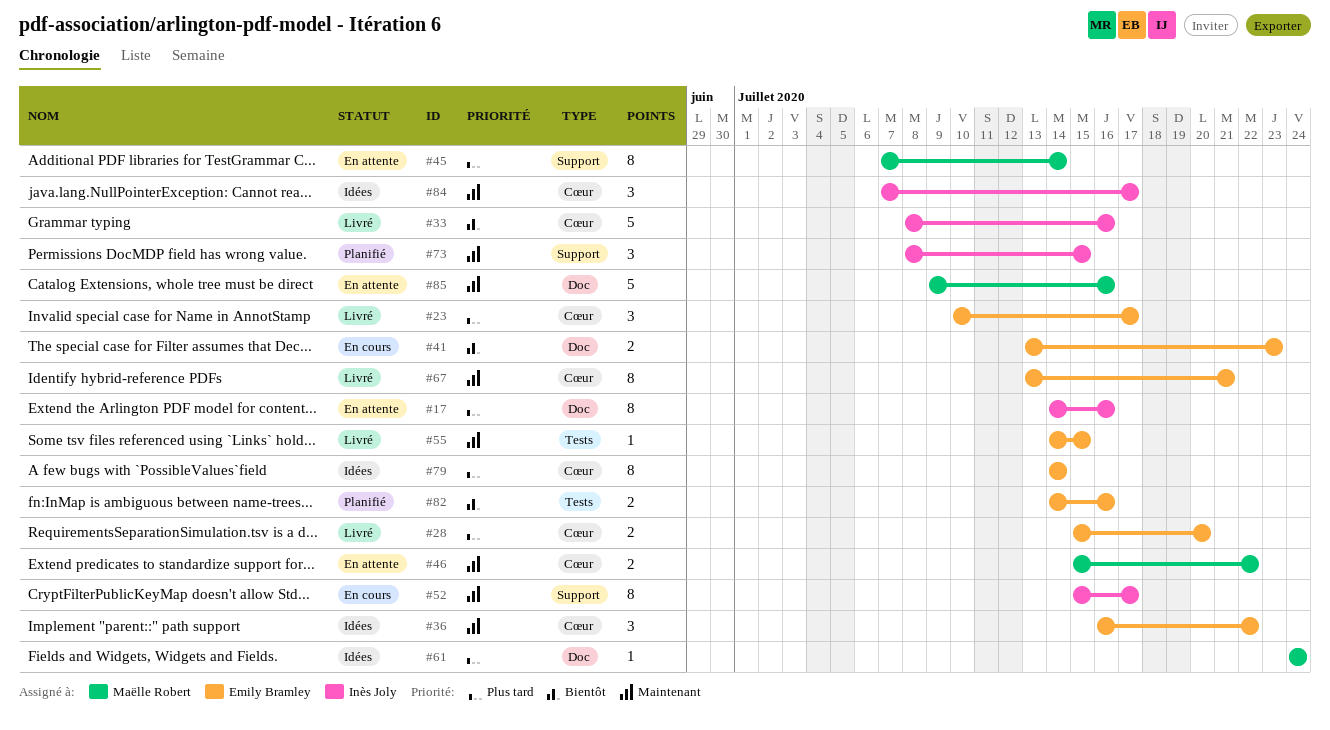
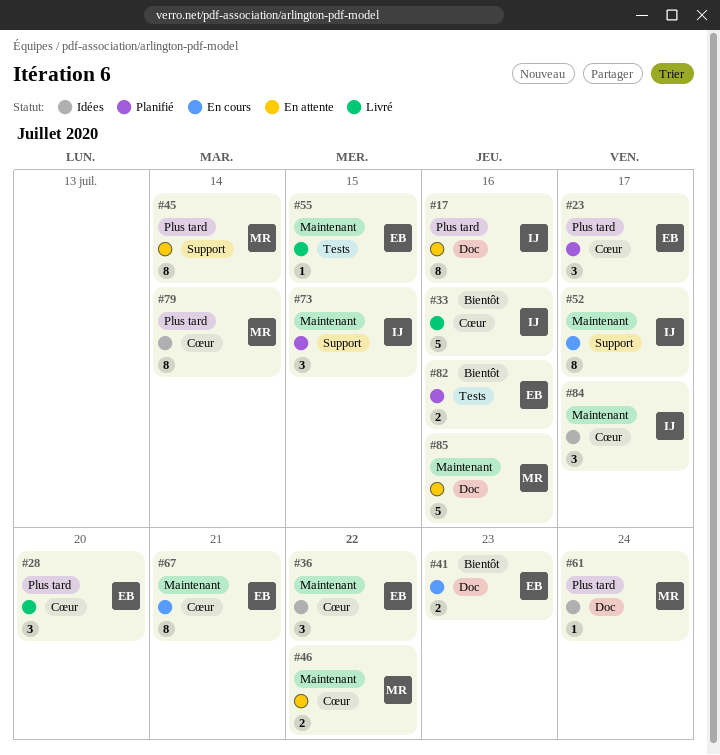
#23, status: Livré -> Planifié
#28, estimate: 2 -> 3
#67, status: Livré -> En cours
#79, owner: Emily Bramley -> Maëlle Robert

